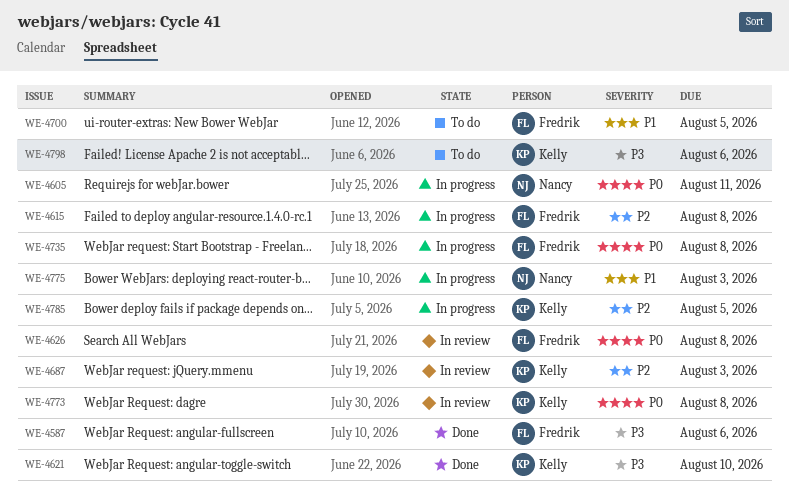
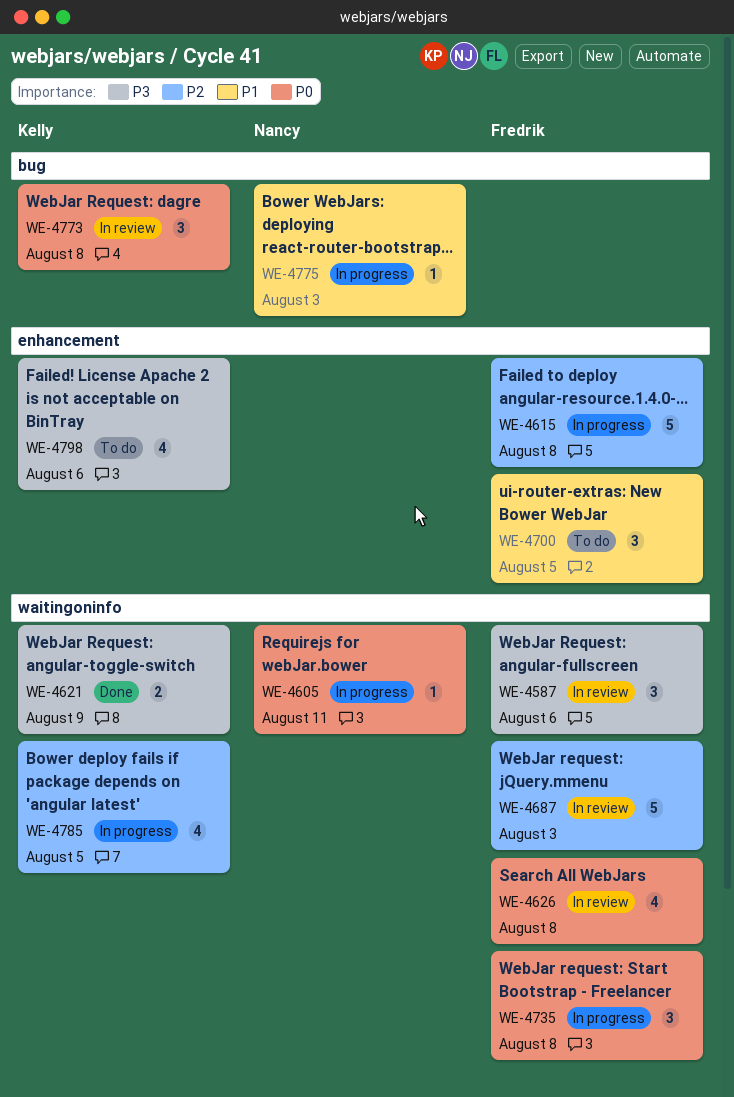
WE-4587, status: Done -> In review
WE-4621, due: Aug 10 -> Aug 9
WE-4687, owner: Kelly -> Fredrik

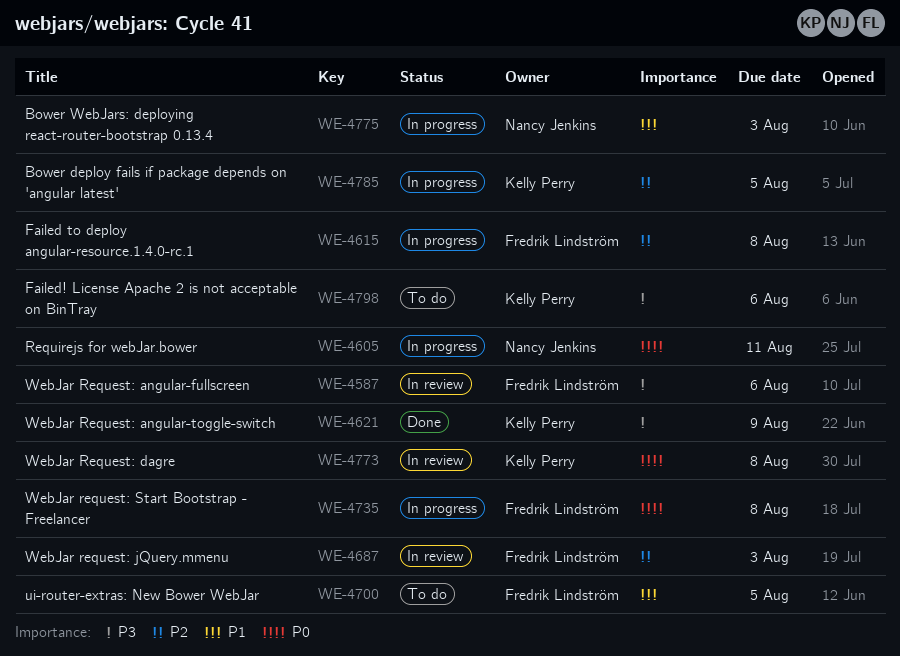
WE-4626: present -> none

